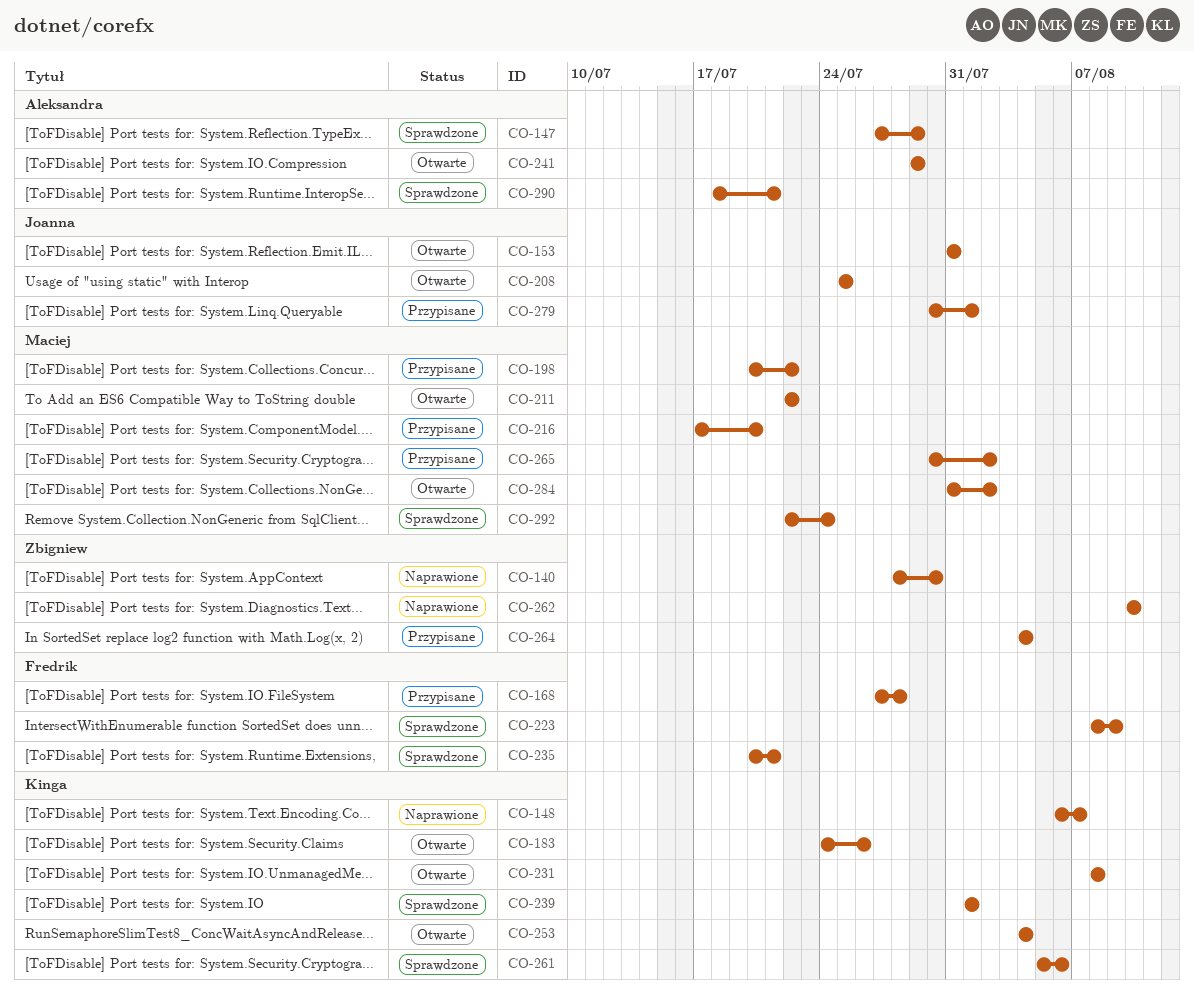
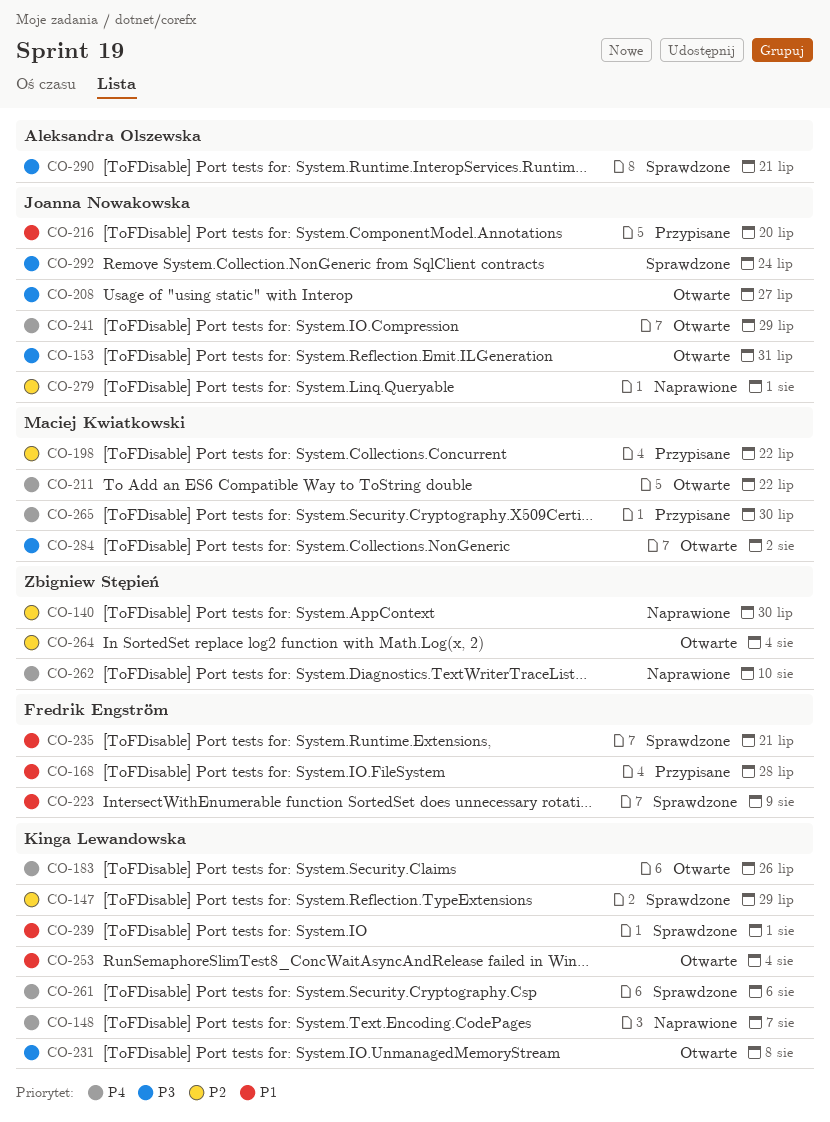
CO-147, owner: Aleksandra Olszewska -> Kinga Lewandowska
CO-208, due: Jul 25 -> Jul 27
CO-216, owner: Maciej Kwiatkowski -> Joanna Nowakowska
CO-241, owner: Aleksandra Olszewska -> Joanna Nowakowska
CO-264, status: Przypisane -> Otwarte
CO-265, due: Aug 2 -> Jul 30
CO-279, status: Przypisane -> Naprawione
CO-292, owner: Maciej Kwiatkowski -> Joanna Nowakowska

